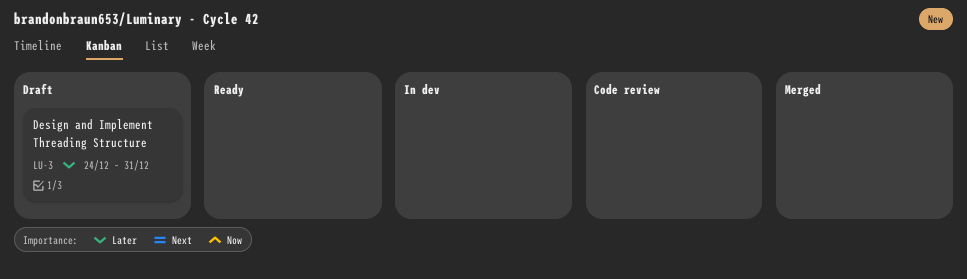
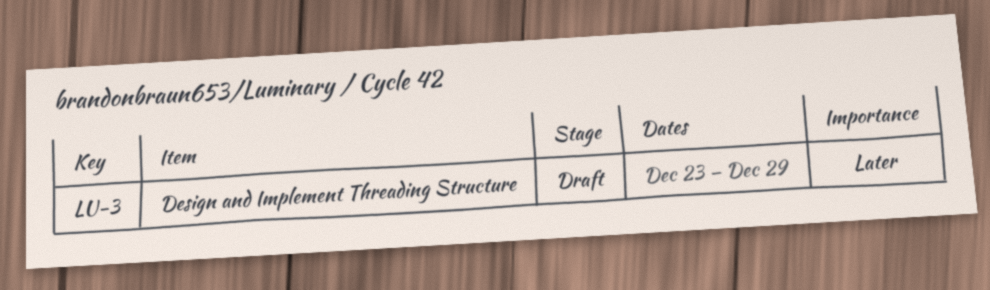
LU-3, start: Dec 24 -> Dec 23
LU-3, due: Dec 31 -> Dec 29

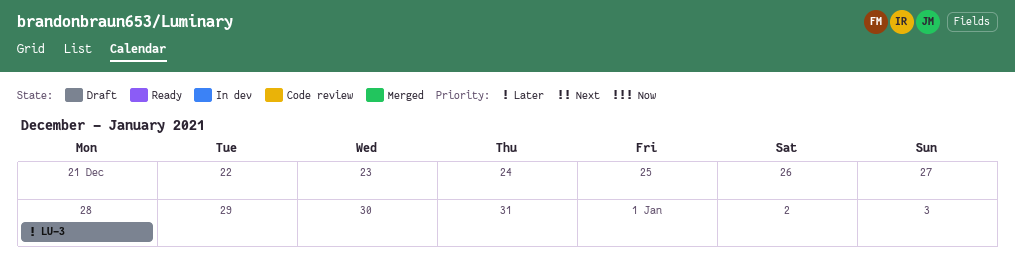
LU-3, start: Dec 23 -> Dec 28
LU-3, due: Dec 29 -> Dec 28

